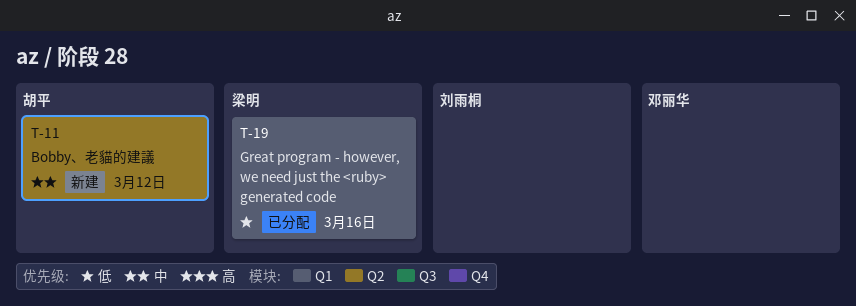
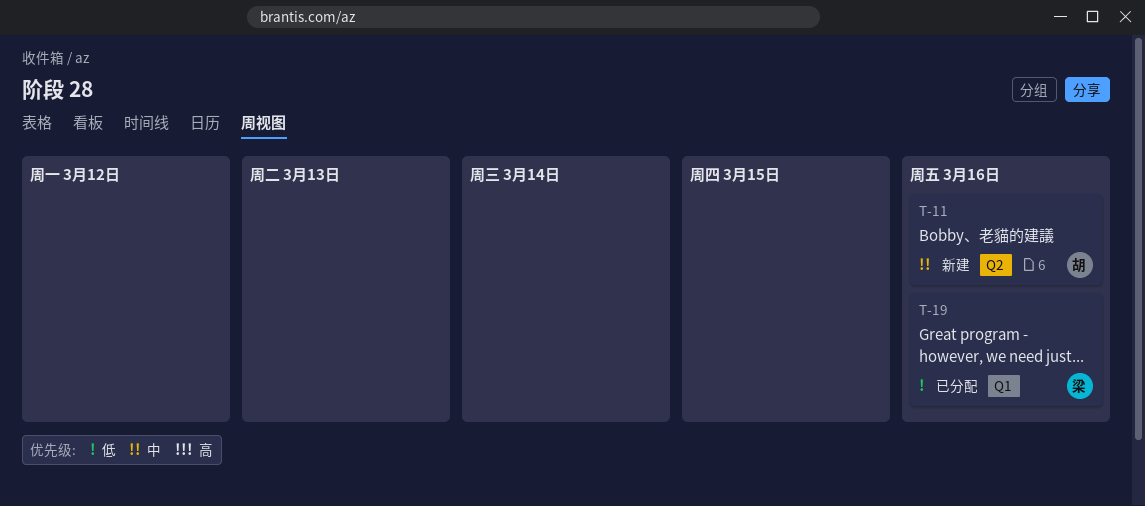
T-11, due: Mar 12 -> Mar 16

